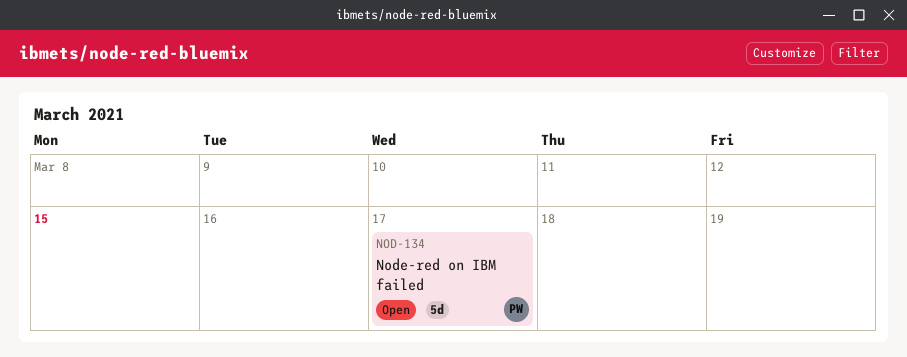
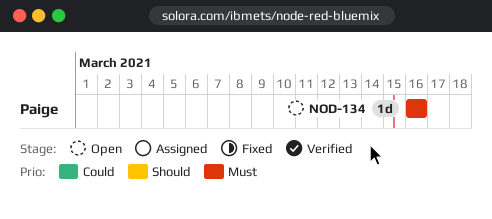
NOD-134, estimate: 5d -> 1d
NOD-134, due: Mar 17 -> Mar 16

